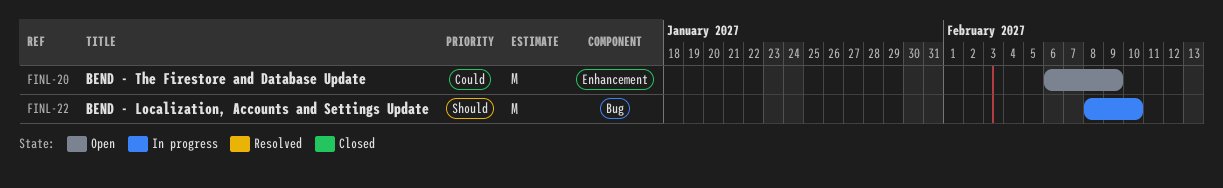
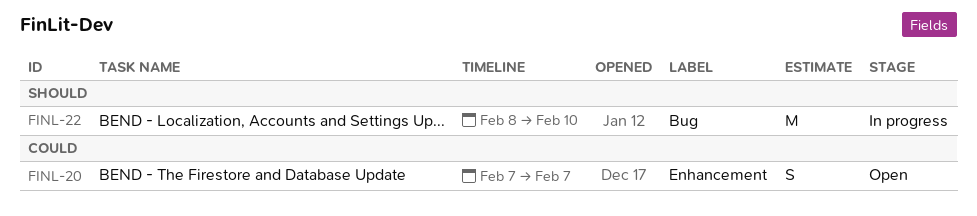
FINL-20, estimate: M -> S
FINL-20, start: Feb 6 -> Feb 7
FINL-20, due: Feb 9 -> Feb 7

